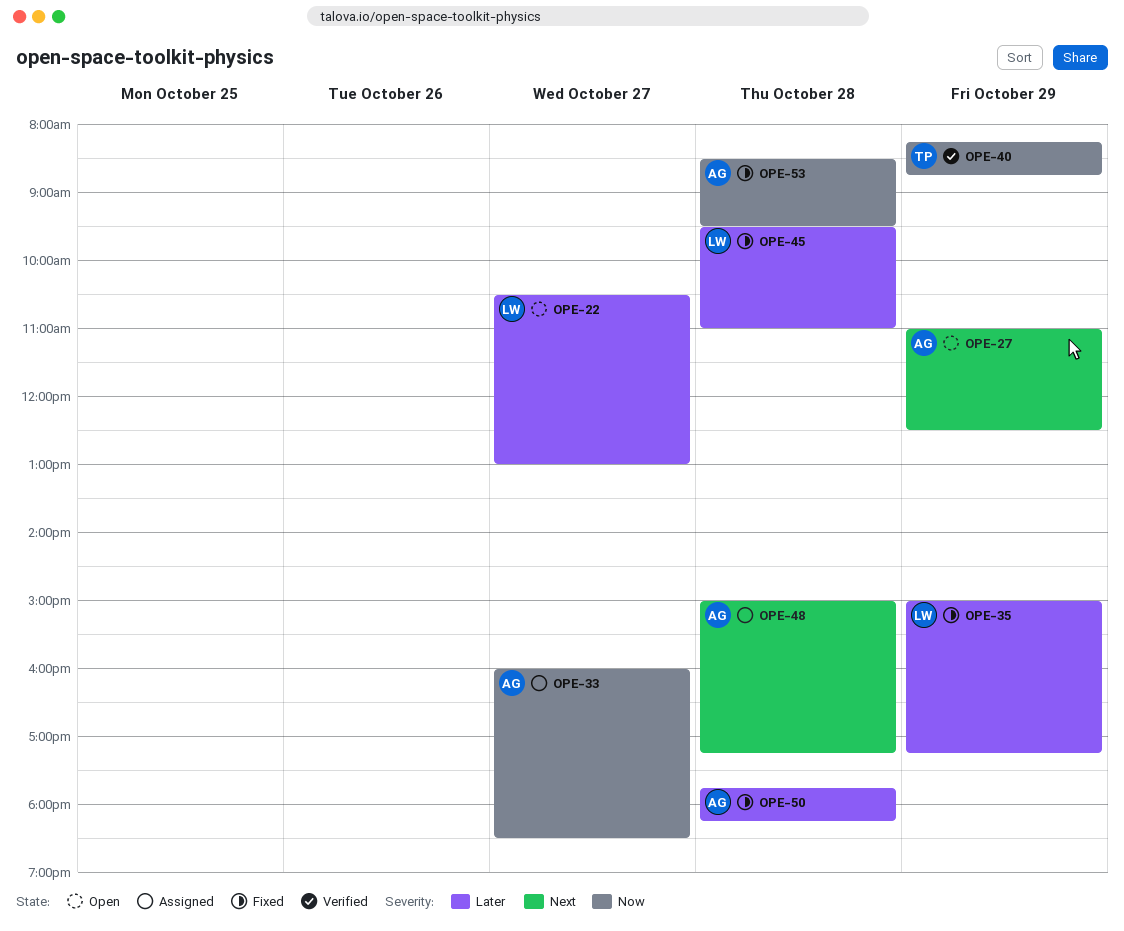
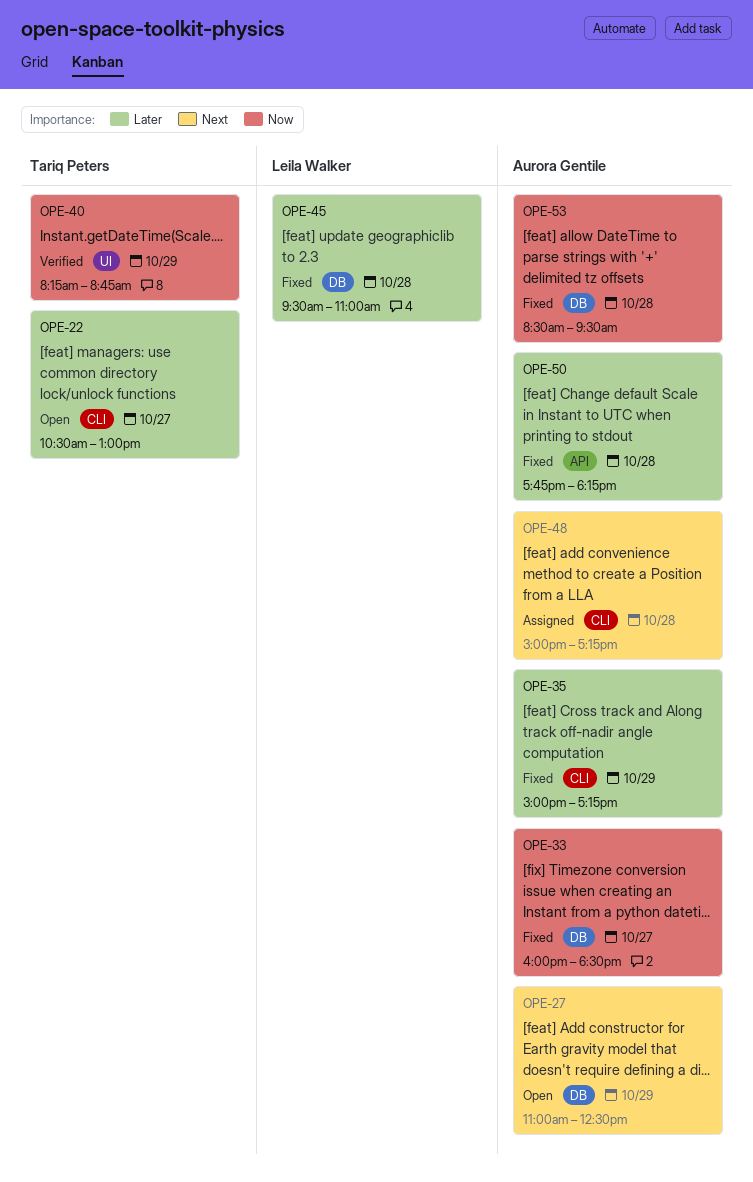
OPE-22, owner: Leila Walker -> Tariq Peters
OPE-33, status: Assigned -> Fixed
OPE-35, owner: Leila Walker -> Aurora Gentile

